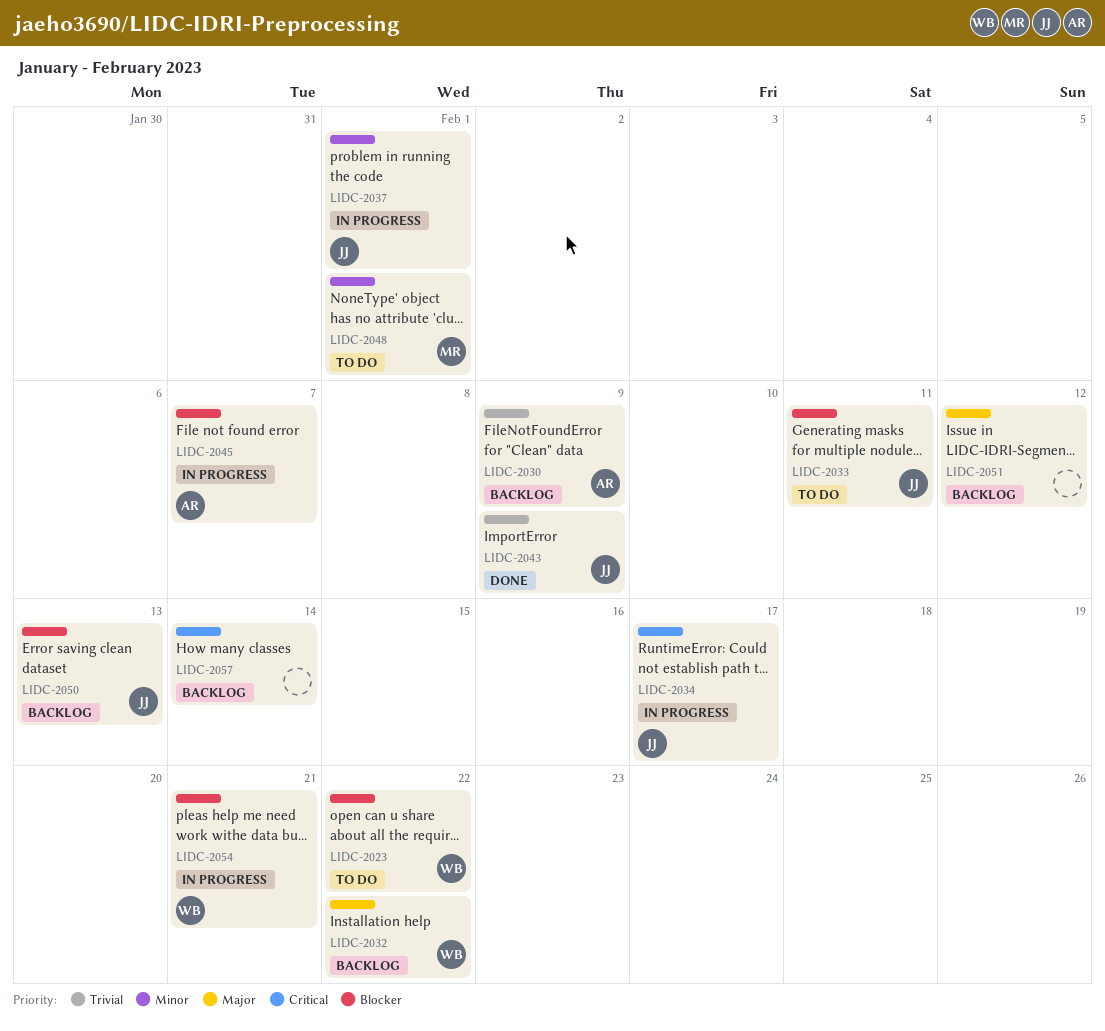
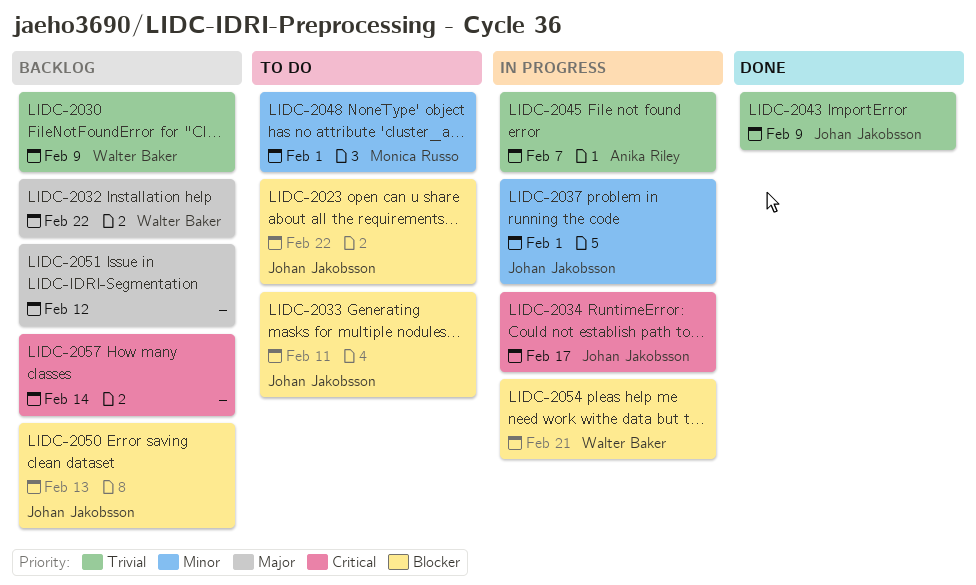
LIDC-2023, owner: Walter Baker -> Johan Jakobsson
LIDC-2030, owner: Anika Riley -> Walter Baker
LIDC-2045, priority: Blocker -> Trivial

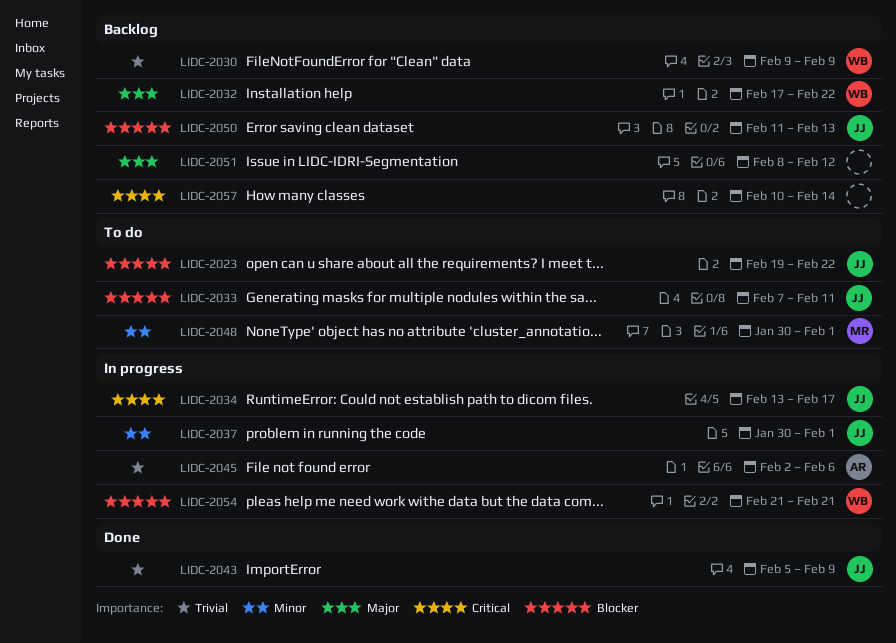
LIDC-2045, due: Feb 7 -> Feb 6

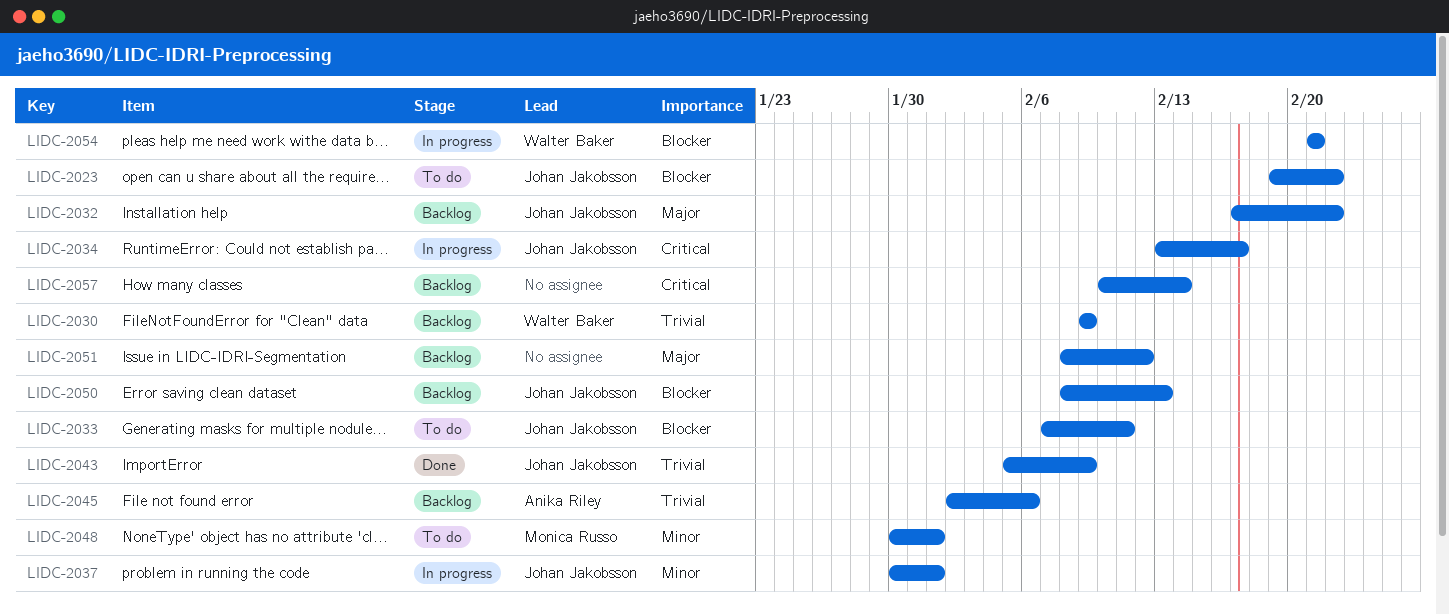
LIDC-2032, owner: Walter Baker -> Johan Jakobsson
LIDC-2045, status: In progress -> Backlog
LIDC-2050, start: Feb 11 -> Feb 8

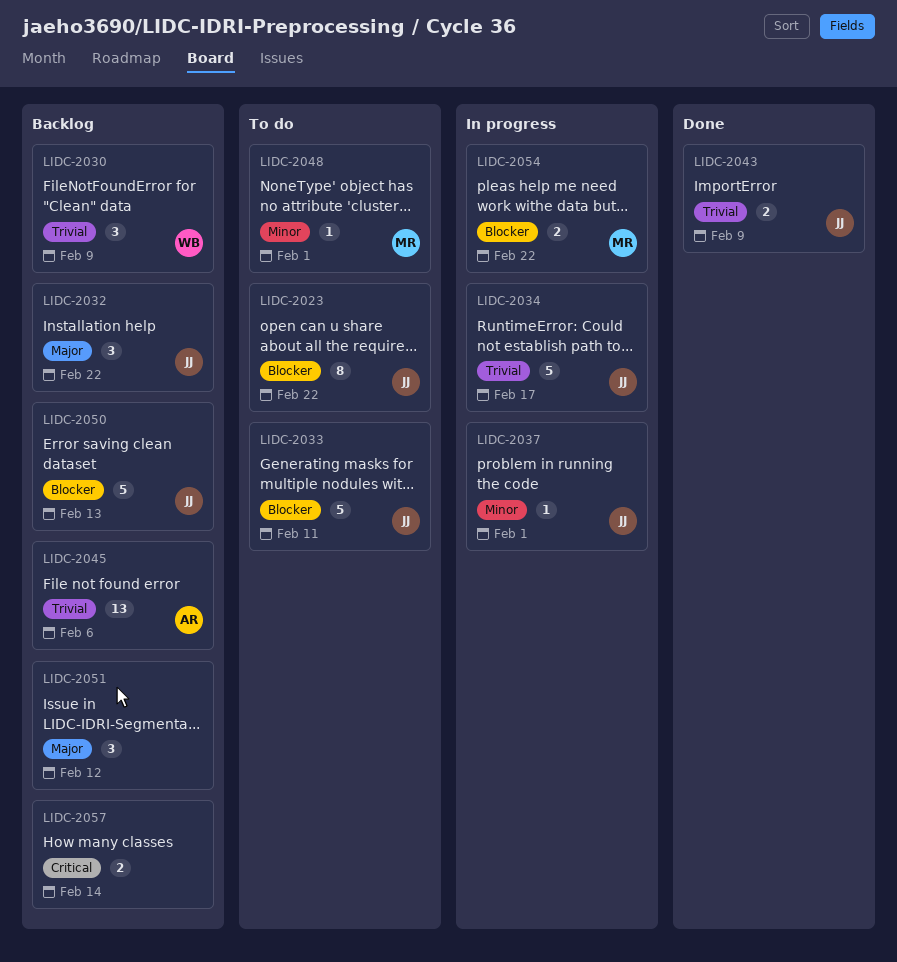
LIDC-2034, priority: Critical -> Trivial
LIDC-2054, owner: Walter Baker -> Monica Russo
LIDC-2054, due: Feb 21 -> Feb 22

